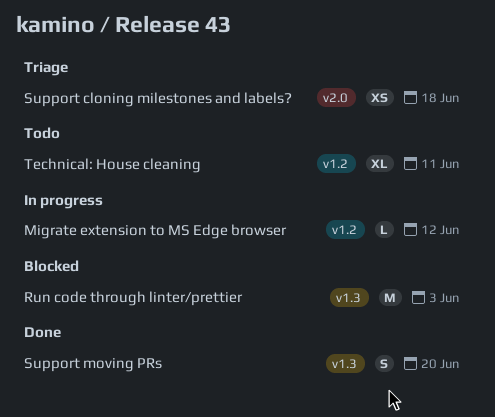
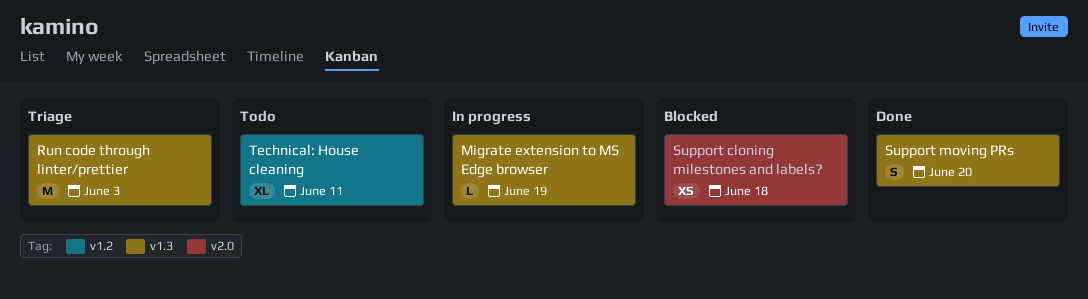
Migrate extension to MS Edge browser, label: v1.2 -> v1.3
Migrate extension to MS Edge browser, due: Jun 12 -> Jun 19
Run code through linter/prettier, status: Blocked -> Triage
Support cloning milestones and labels?, status: Triage -> Blocked

